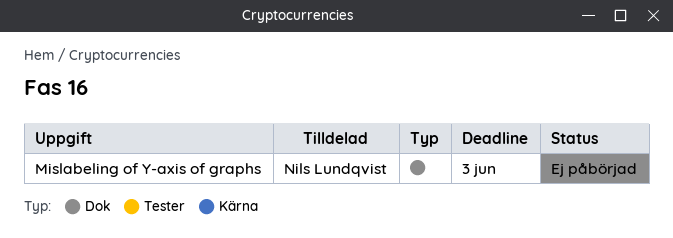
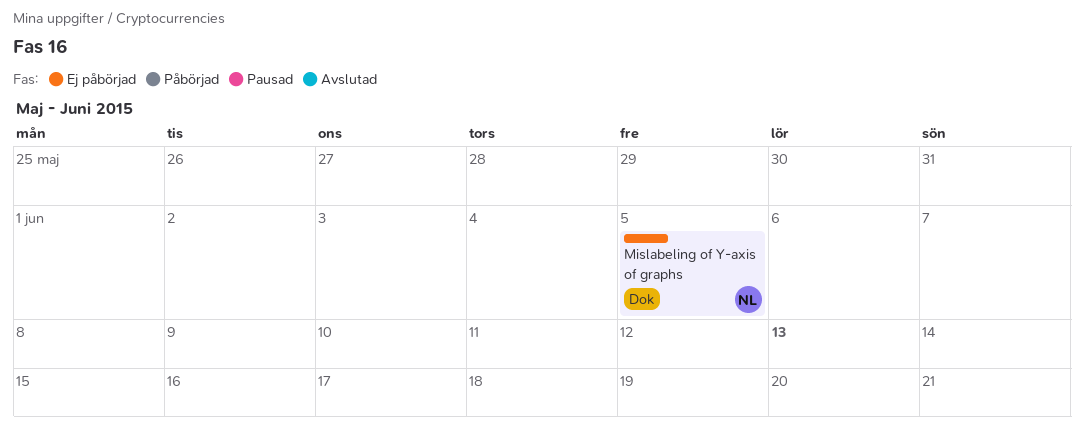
Mislabeling of Y-axis of graphs, due: Jun 3 -> Jun 5

